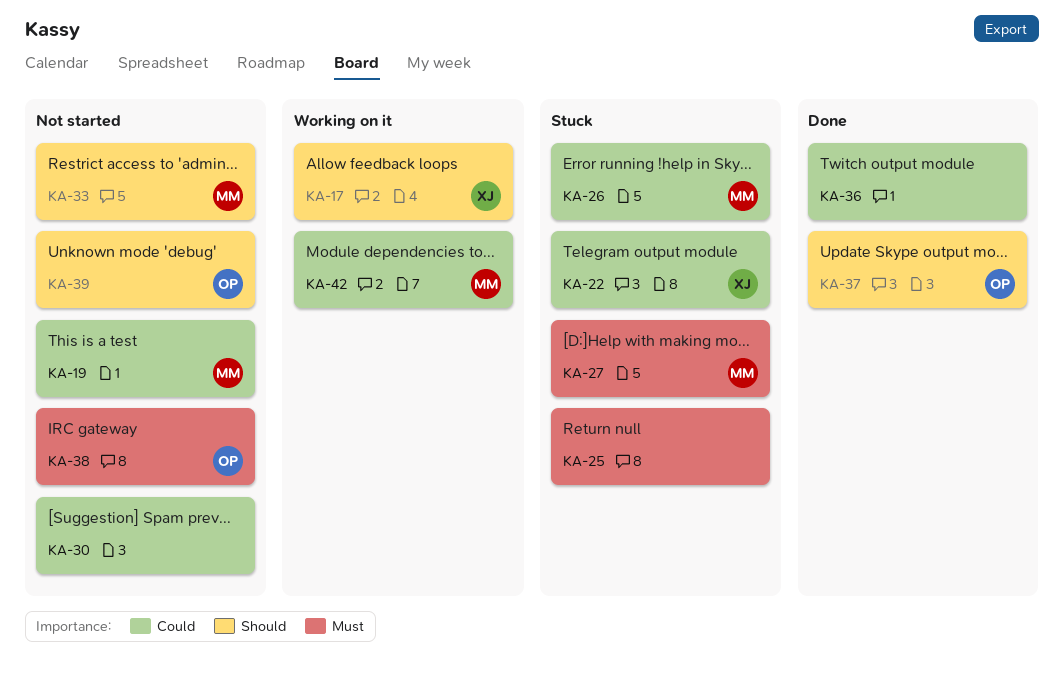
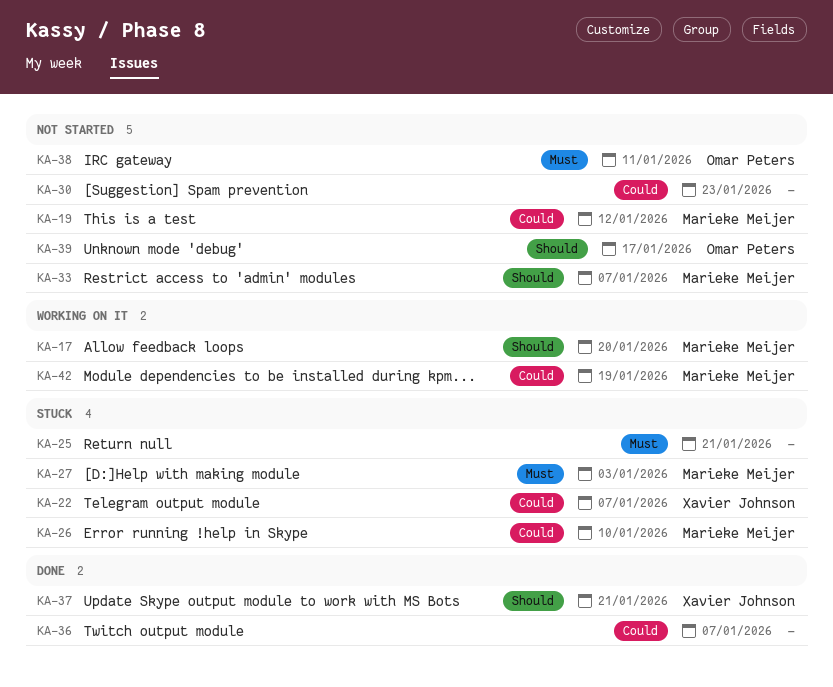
KA-17, owner: Xavier Johnson -> Marieke Meijer
KA-37, owner: Omar Peters -> Xavier Johnson

